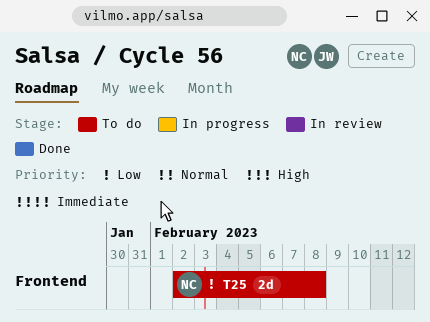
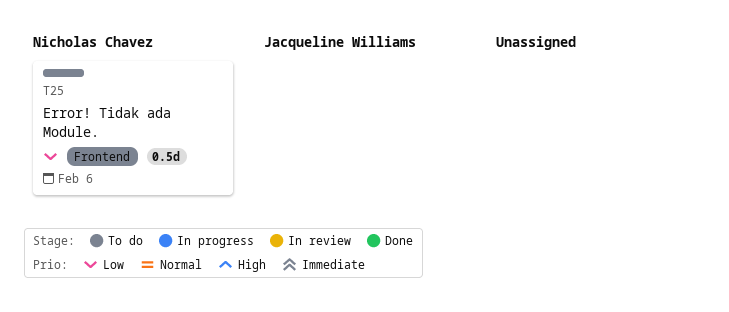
T25, estimate: 2d -> 0.5d
T25, due: Feb 8 -> Feb 6

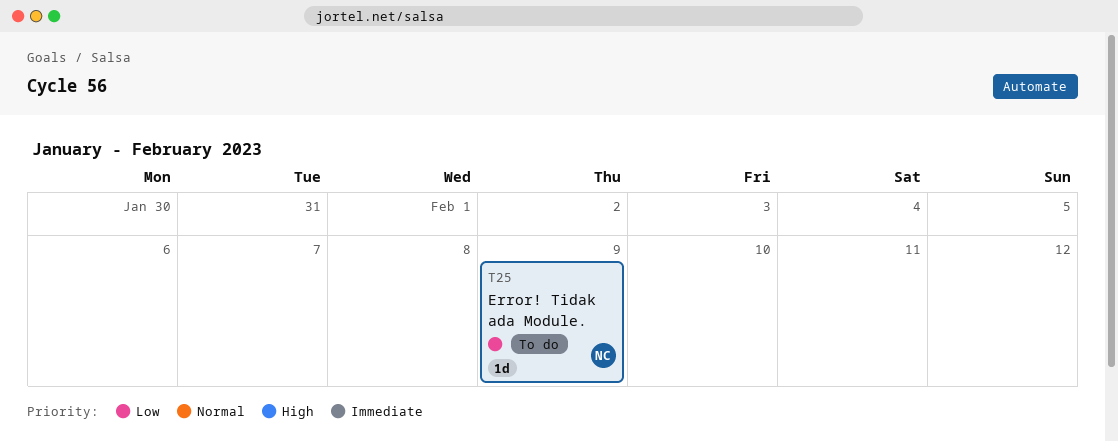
T25, estimate: 0.5d -> 1d
T25, due: Feb 6 -> Feb 9

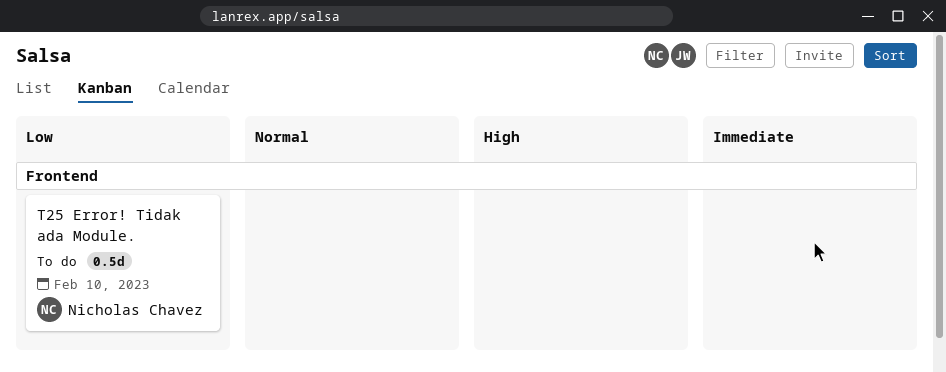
T25, estimate: 1d -> 0.5d
T25, due: Feb 9 -> Feb 10

